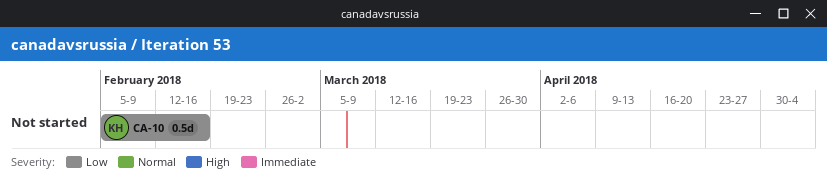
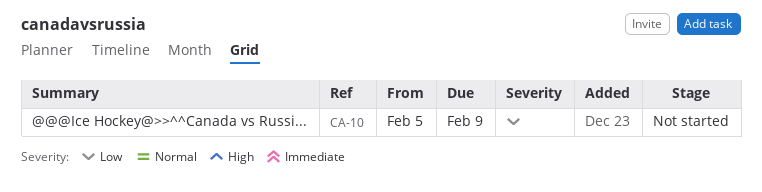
CA-10, due: Feb 16 -> Feb 9

